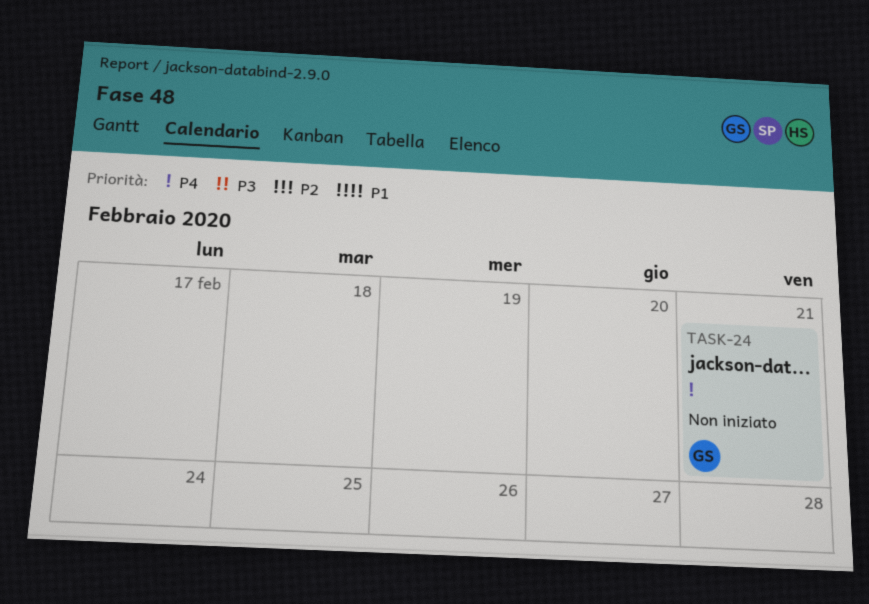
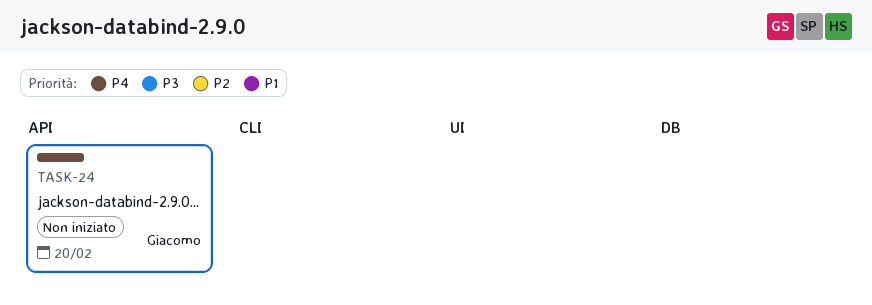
TASK-24, due: Feb 21 -> Feb 20

